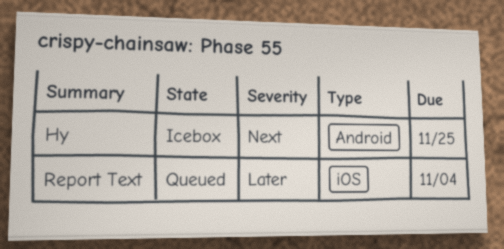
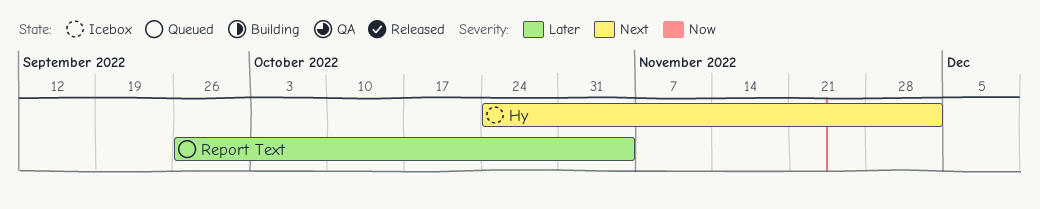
Hy, due: Nov 25 -> Dec 2

